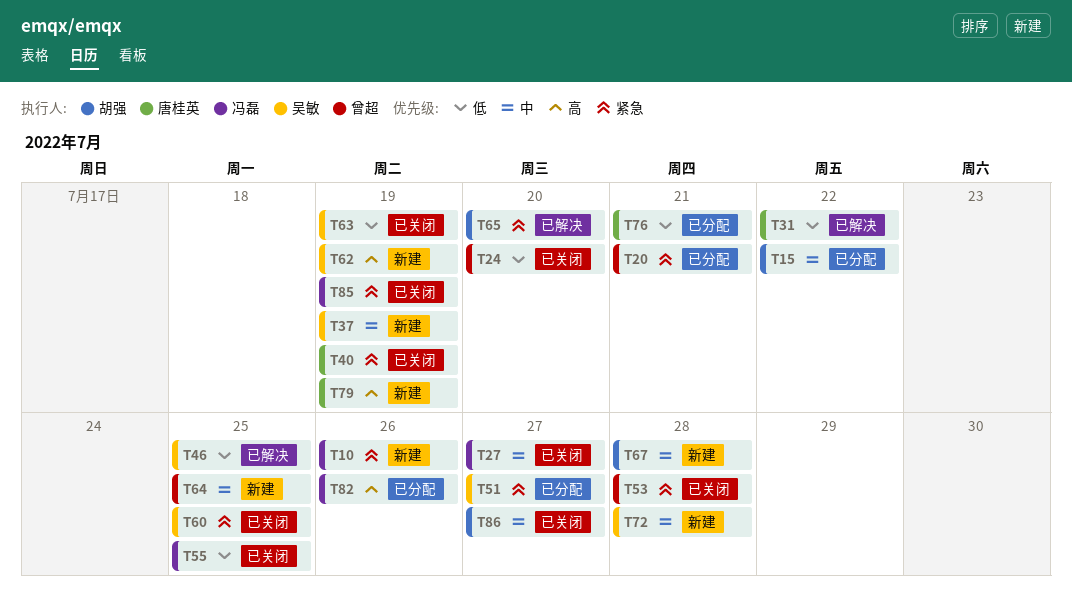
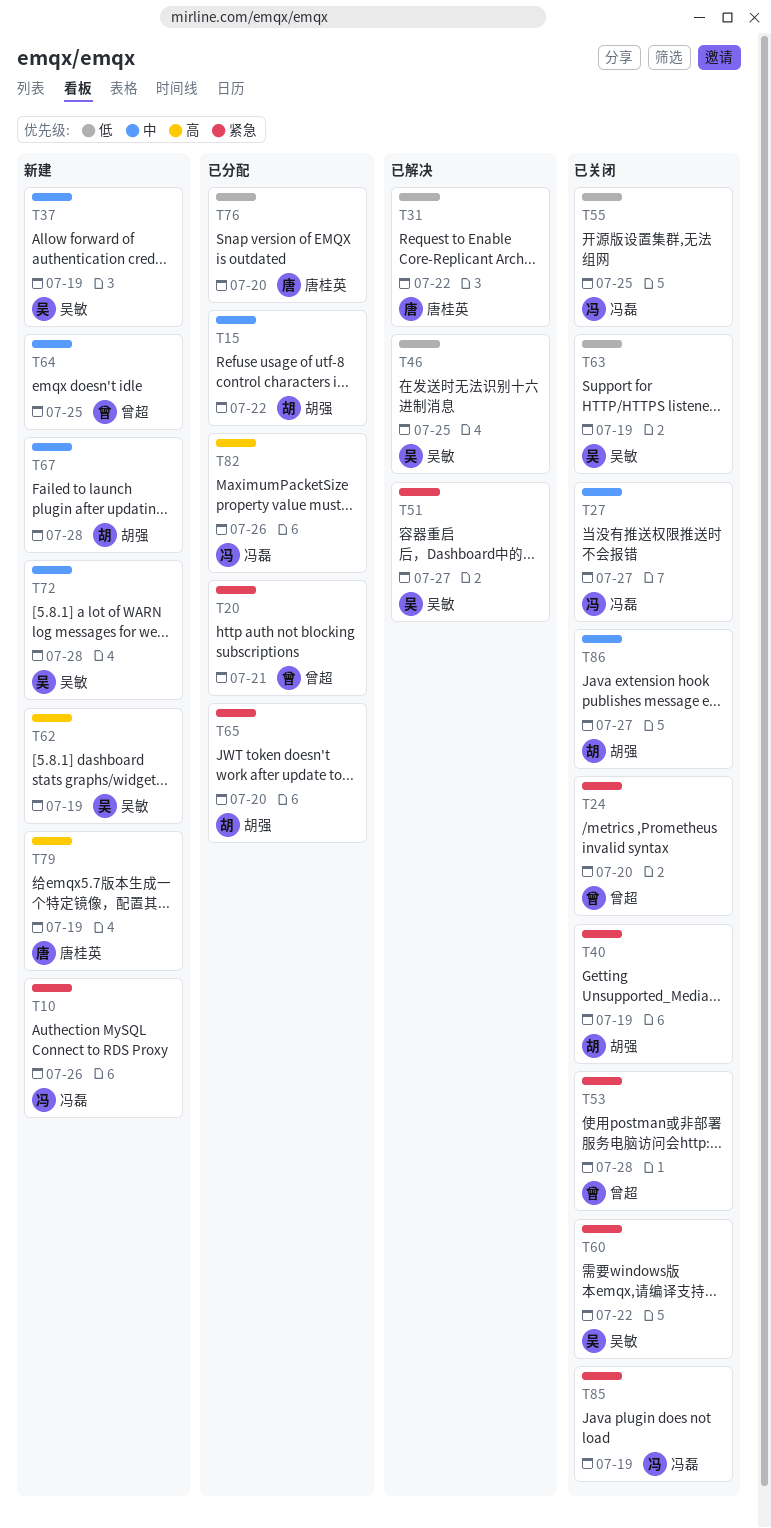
T24, priority: 低 -> 紧急
T40, owner: 唐桂英 -> 胡强
T51, status: 已分配 -> 已解决
T60, due: Jul 25 -> Jul 22
T65, status: 已解决 -> 已分配
T76, due: Jul 21 -> Jul 20

